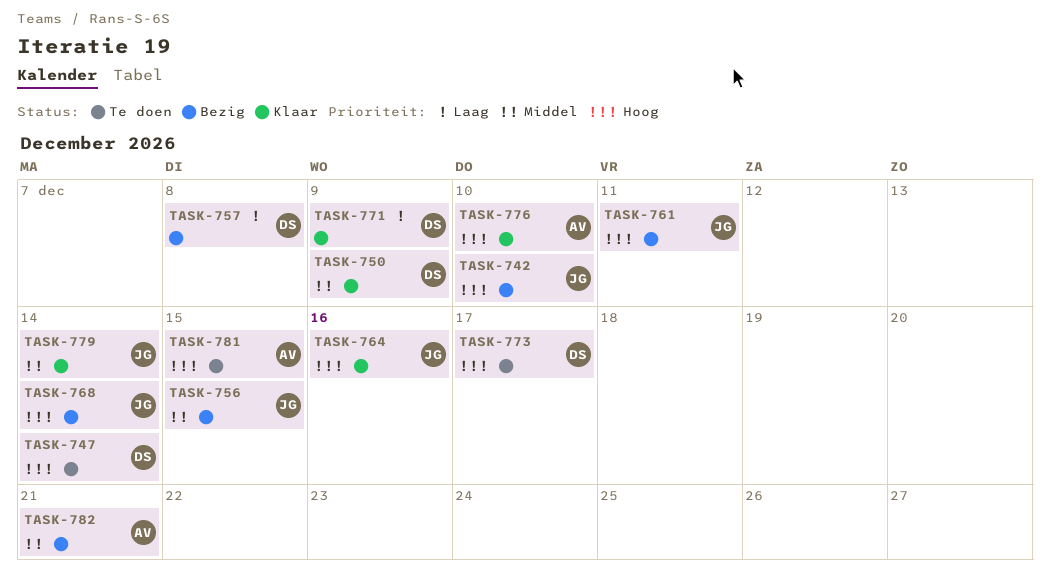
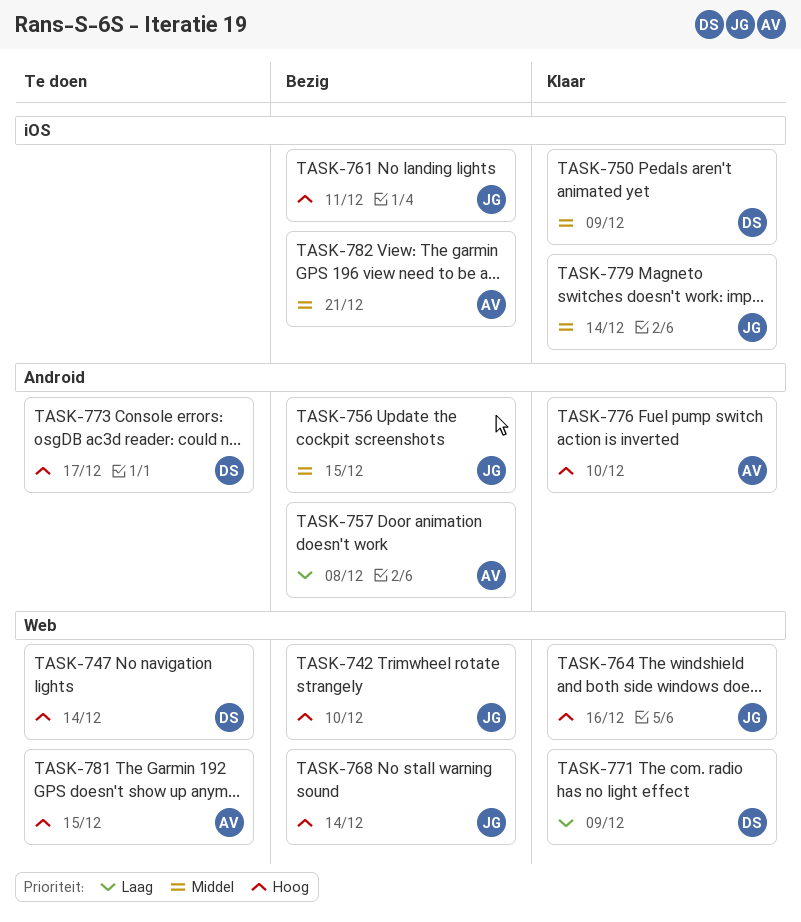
TASK-757, owner: DS -> AV

